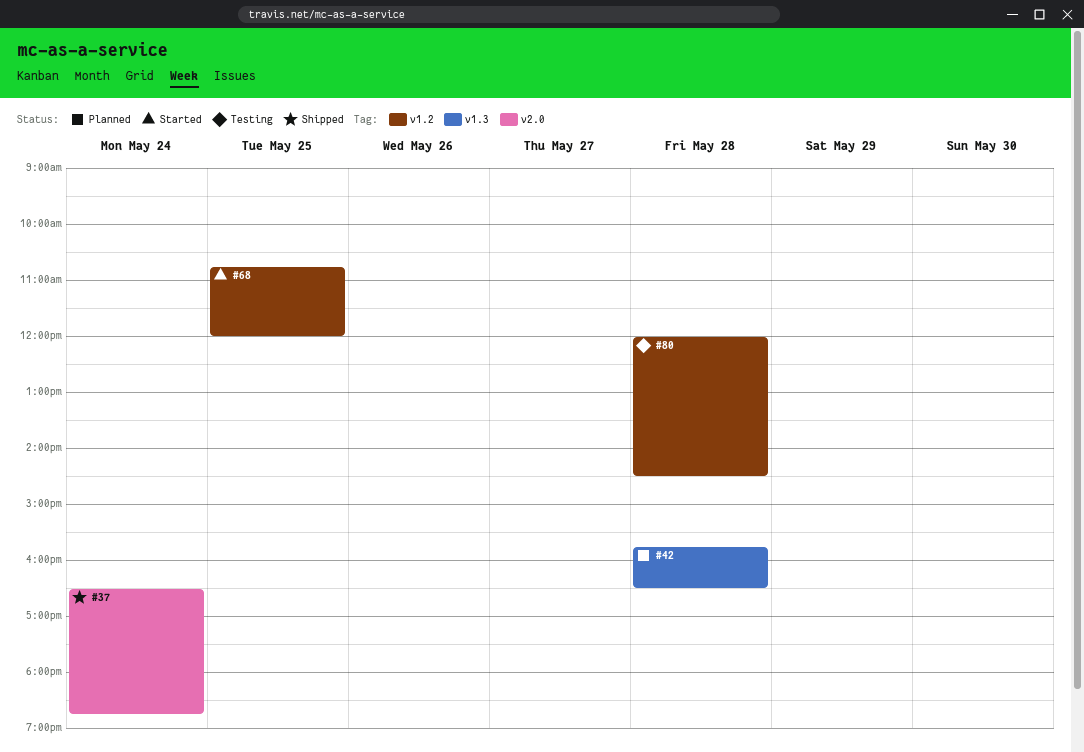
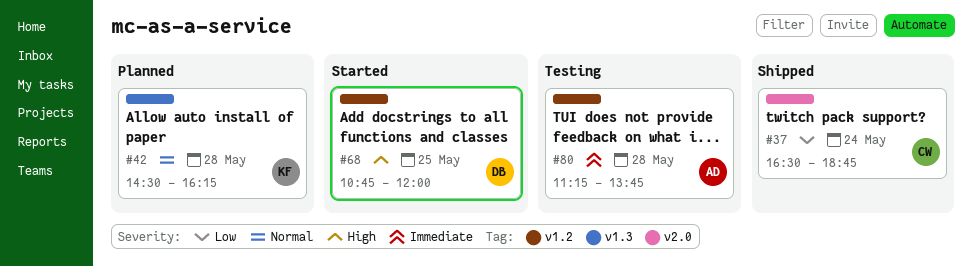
#42, begins: 15:45 -> 14:30
#42, ends: 16:30 -> 16:15
#80, begins: 12:00 -> 11:15
#80, ends: 14:30 -> 13:45

